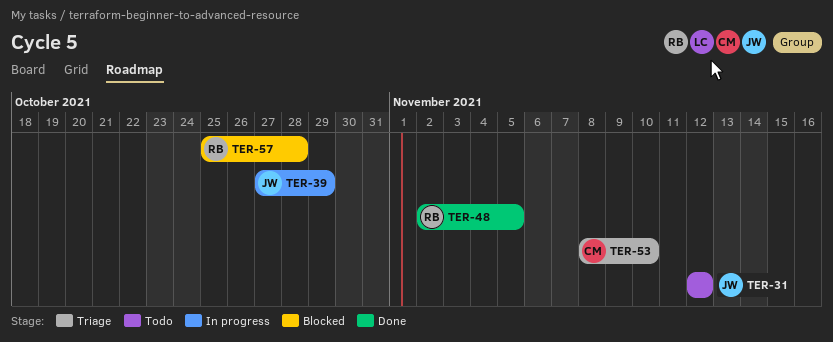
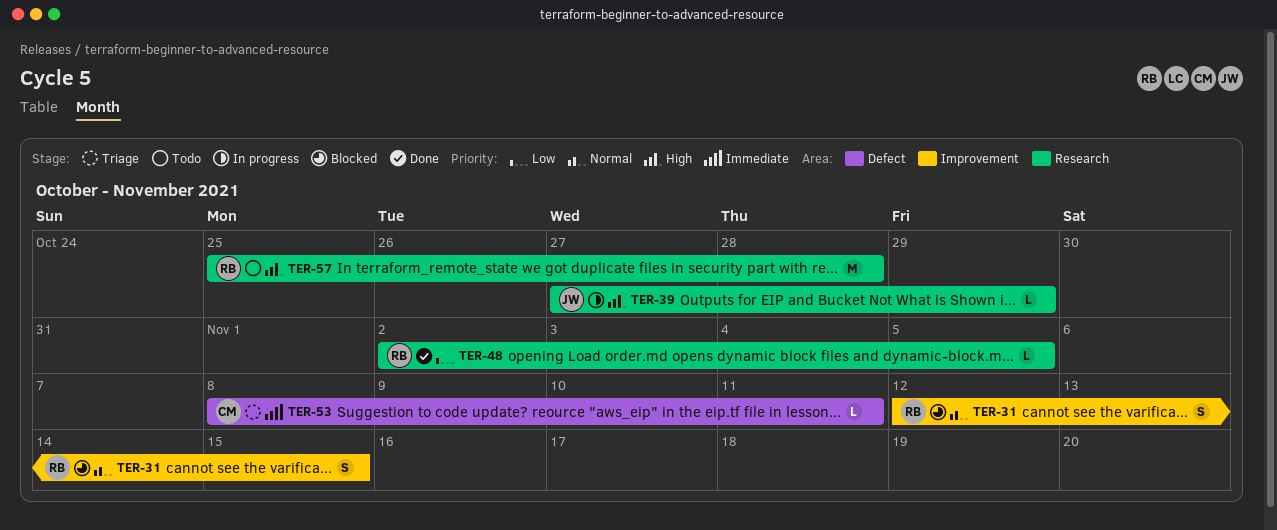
TER-31, status: Todo -> Blocked
TER-31, owner: JW -> RB
TER-31, due: Nov 12 -> Nov 15
TER-53, due: Nov 10 -> Nov 11
TER-57, status: Blocked -> Todo

